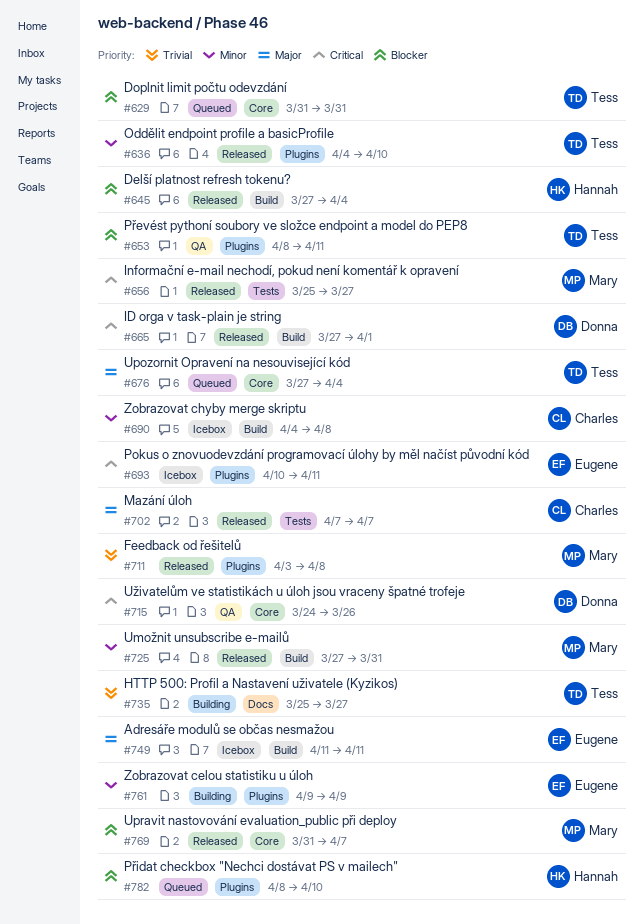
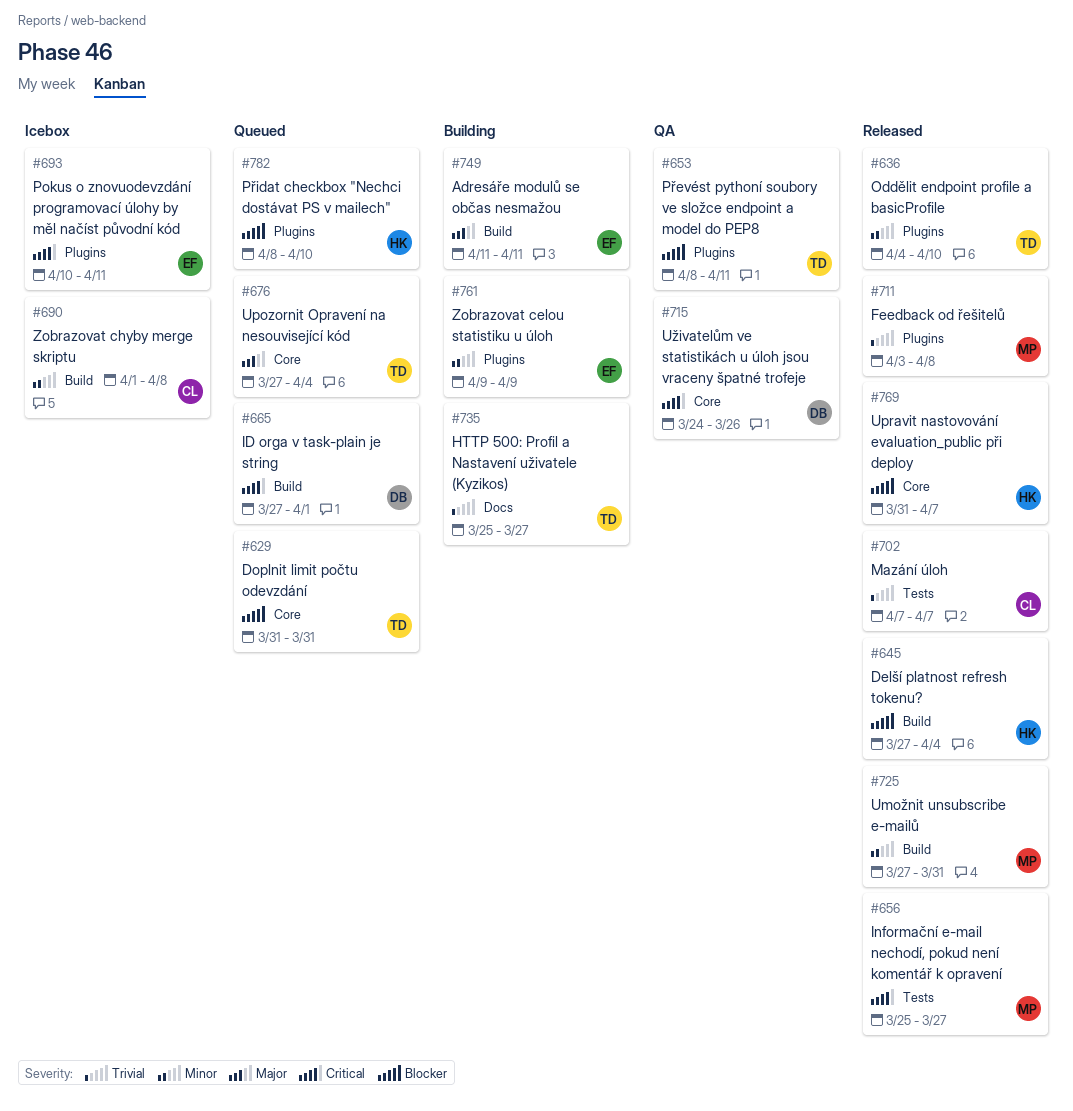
#665, status: Released -> Queued
#690, start: Apr 4 -> Apr 1
#702, priority: Major -> Trivial
#749, status: Icebox -> Building
#769, owner: Mary -> Hannah

